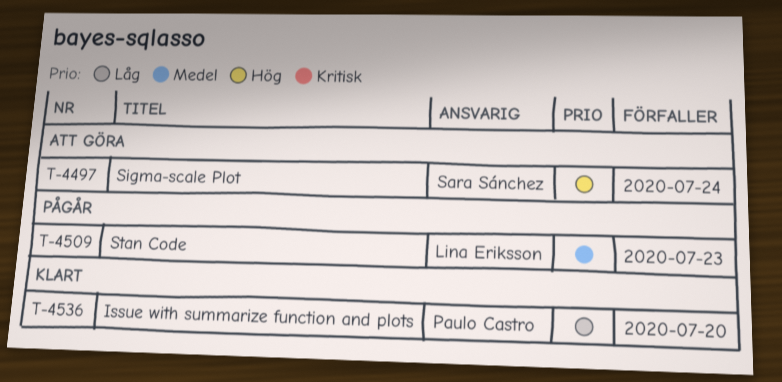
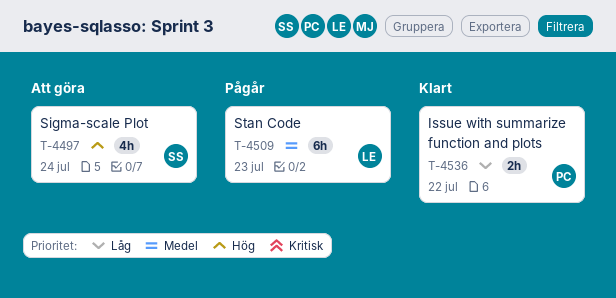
T-4536, due: Jul 20 -> Jul 22

